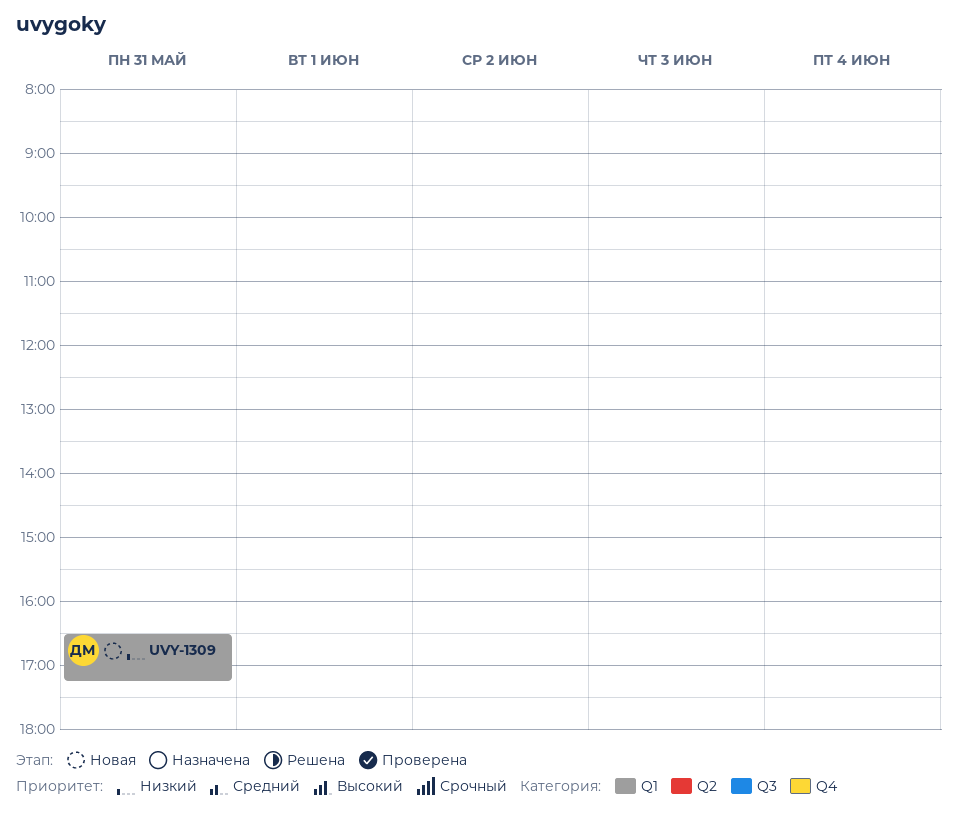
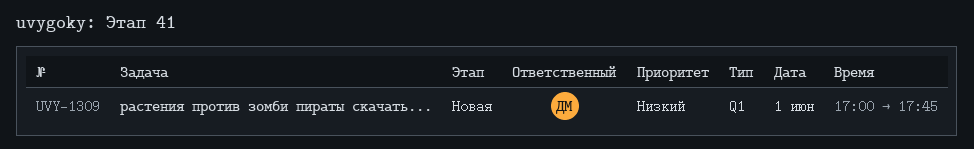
UVY-1309, day: May 31 -> Jun 1
UVY-1309, begins: 16:30 -> 17:00
UVY-1309, ends: 17:15 -> 17:45

